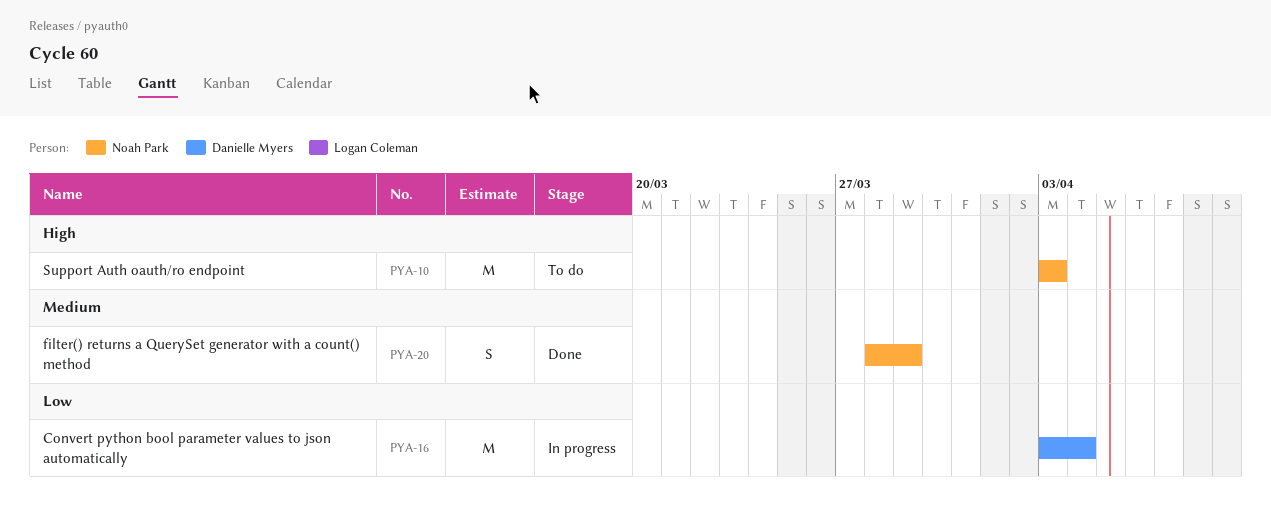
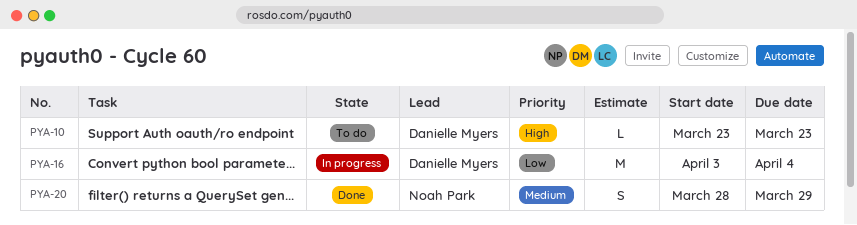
PYA-10, owner: Noah Park -> Danielle Myers
PYA-10, estimate: M -> L
PYA-10, start: Apr 3 -> Mar 23
PYA-10, due: Apr 3 -> Mar 23

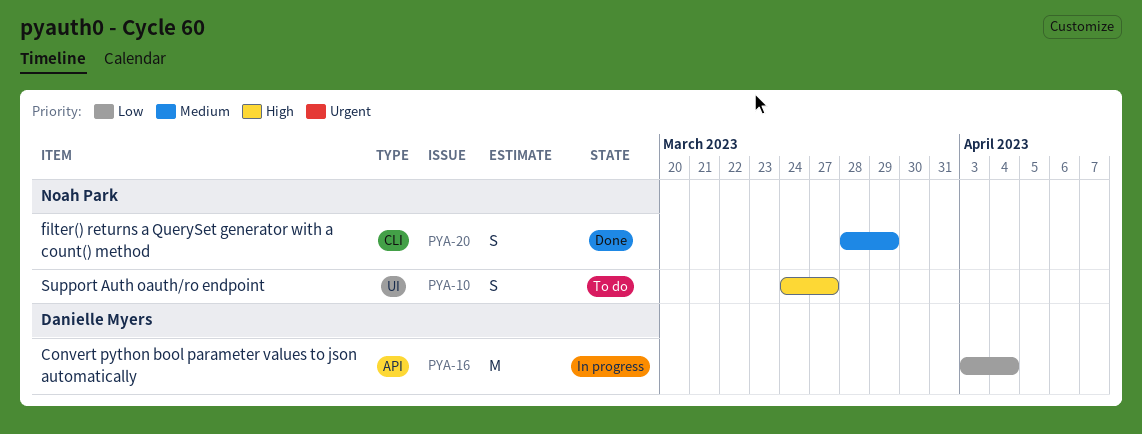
PYA-10, owner: Danielle Myers -> Noah Park
PYA-10, estimate: L -> S
PYA-10, start: Mar 23 -> Mar 24
PYA-10, due: Mar 23 -> Mar 27

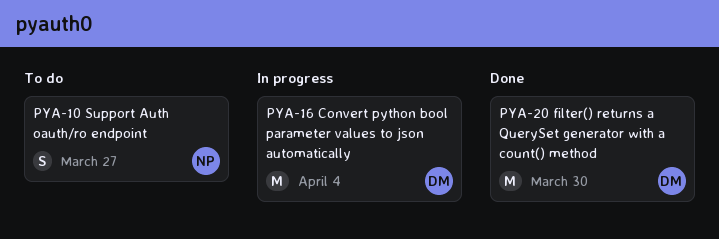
PYA-20, owner: Noah Park -> Danielle Myers
PYA-20, estimate: S -> M
PYA-20, due: Mar 29 -> Mar 30

